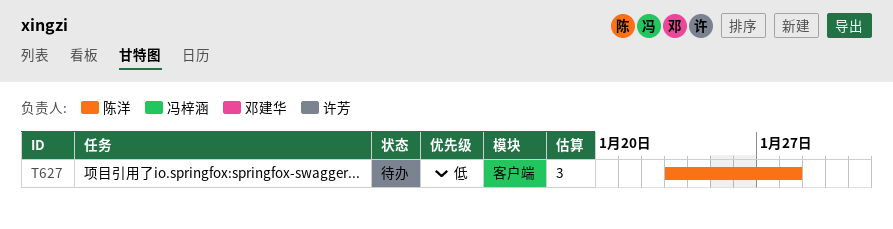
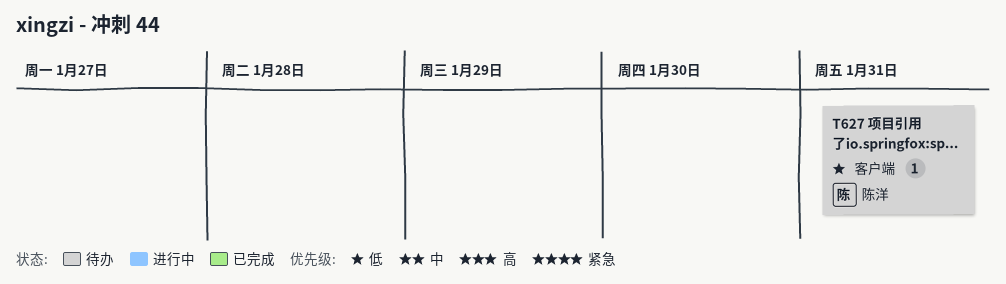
T627, estimate: 3 -> 1
T627, due: Jan 28 -> Jan 31

